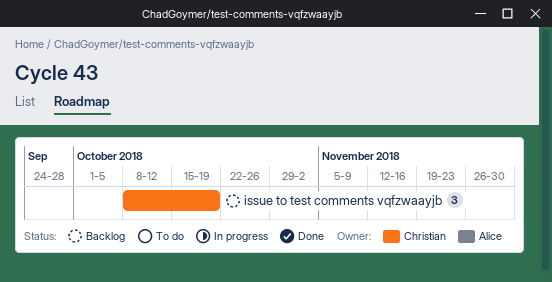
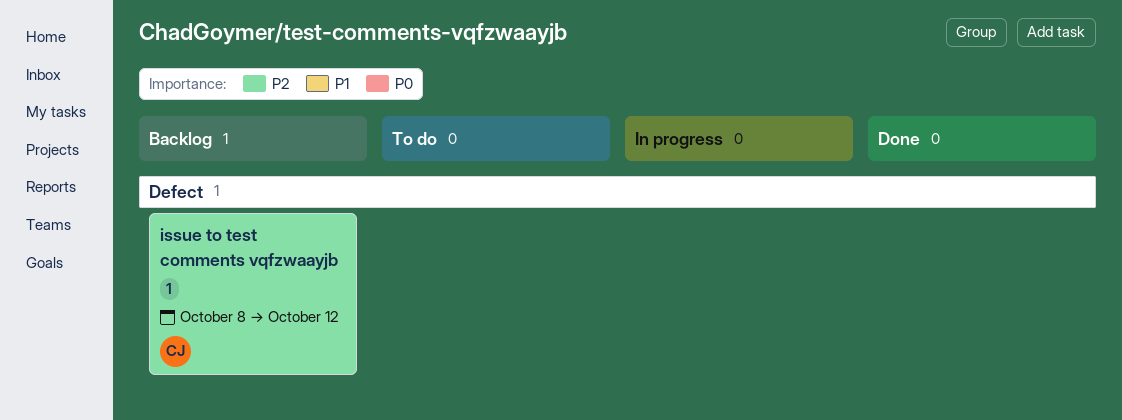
issue to test comments vqfzwaayjb, estimate: 3 -> 1
issue to test comments vqfzwaayjb, due: Oct 19 -> Oct 12

